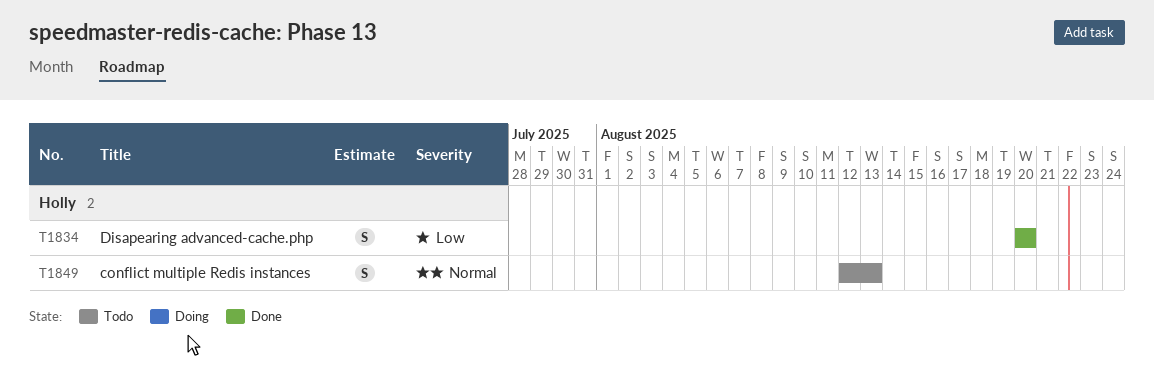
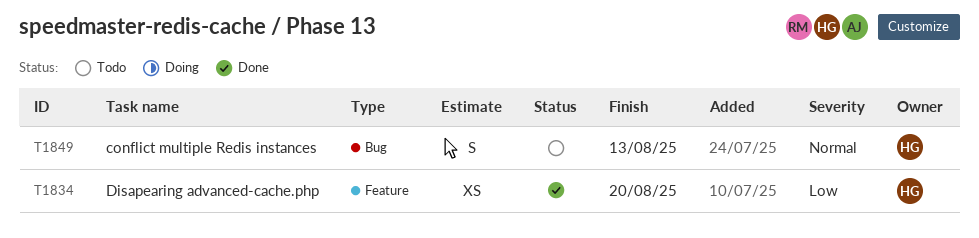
T1834, estimate: S -> XS

